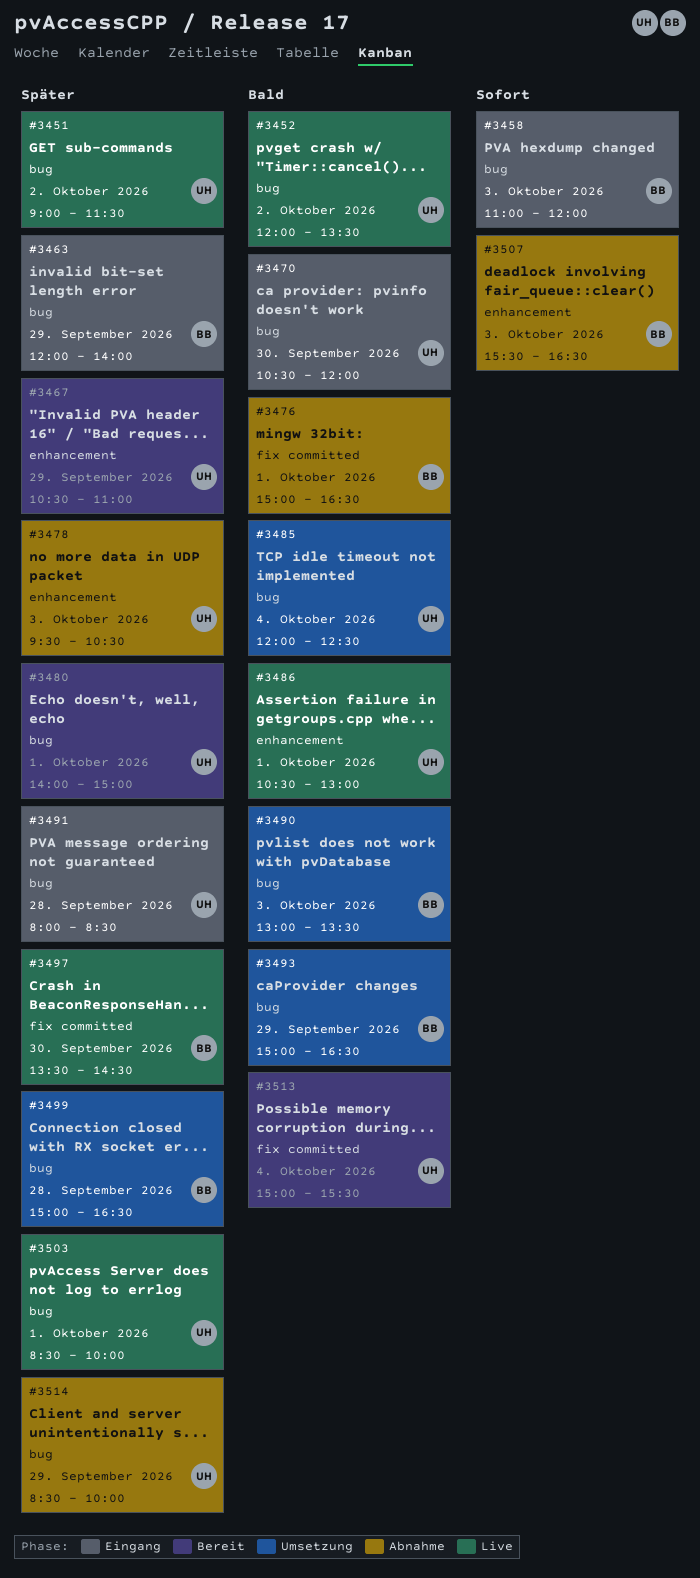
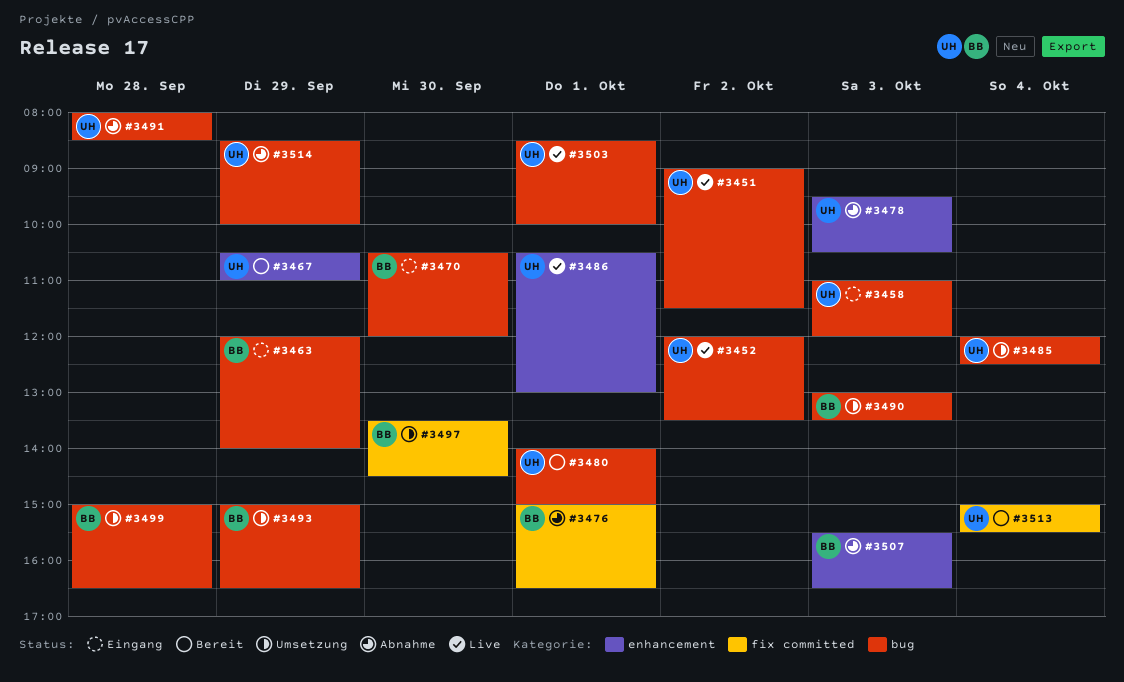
#3458, owner: BB -> UH
#3470, owner: UH -> BB
#3491, status: Eingang -> Abnahme
#3497, status: Live -> Umsetzung

